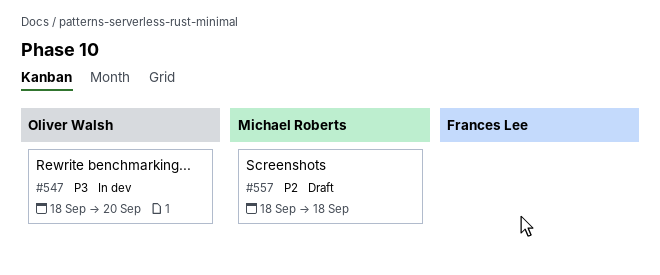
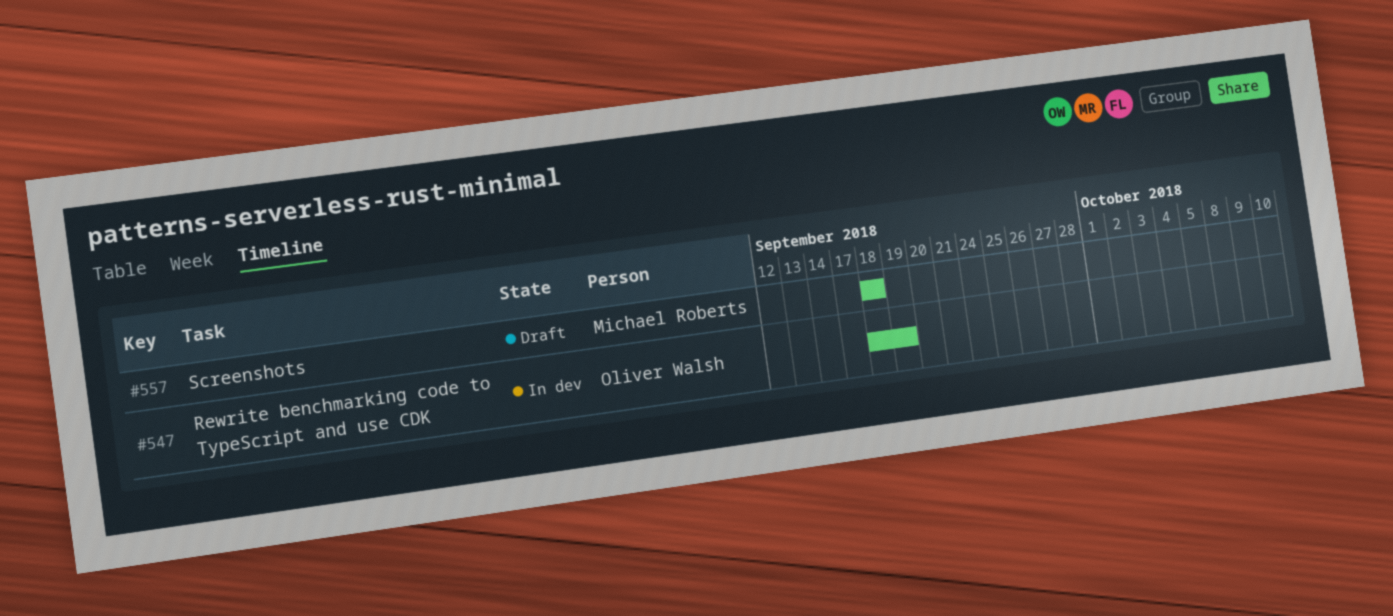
#547, due: Sep 20 -> Sep 19

